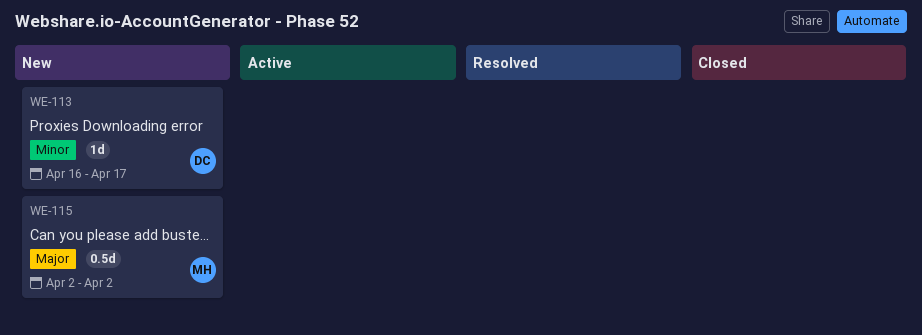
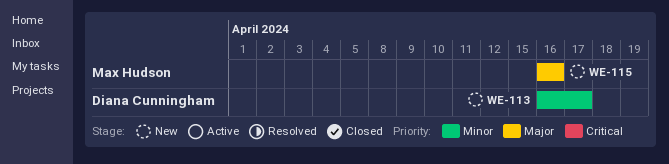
WE-115, start: Apr 2 -> Apr 16
WE-115, due: Apr 2 -> Apr 16

